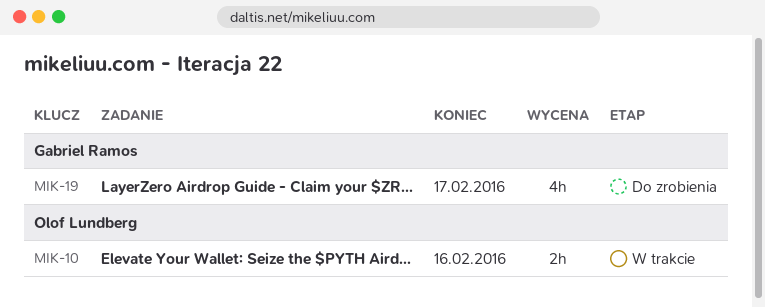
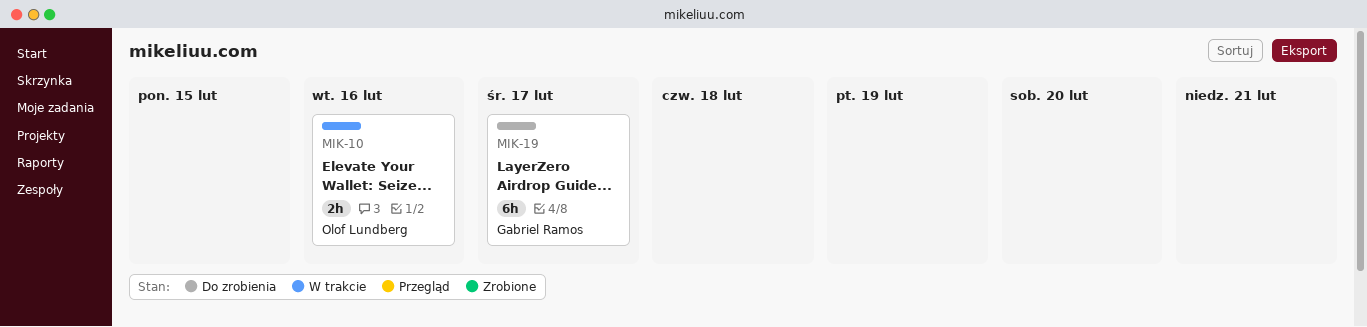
MIK-19, estimate: 4h -> 6h

